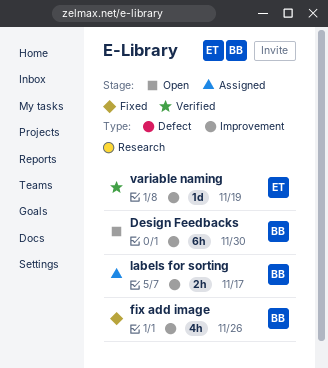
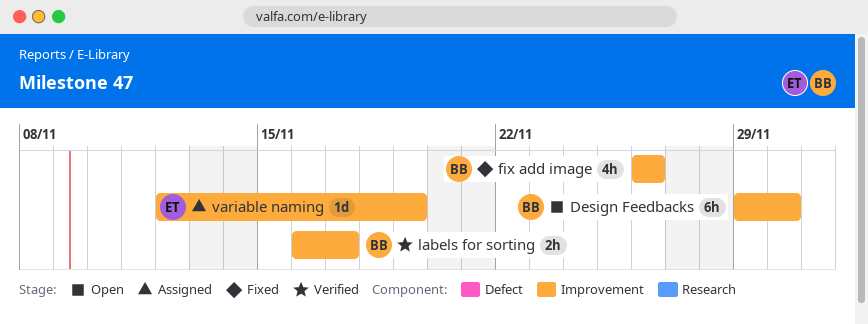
labels for sorting, status: Assigned -> Verified
variable naming, status: Verified -> Assigned

